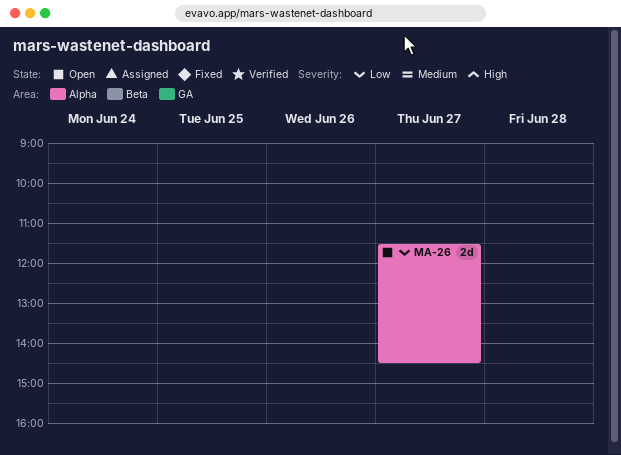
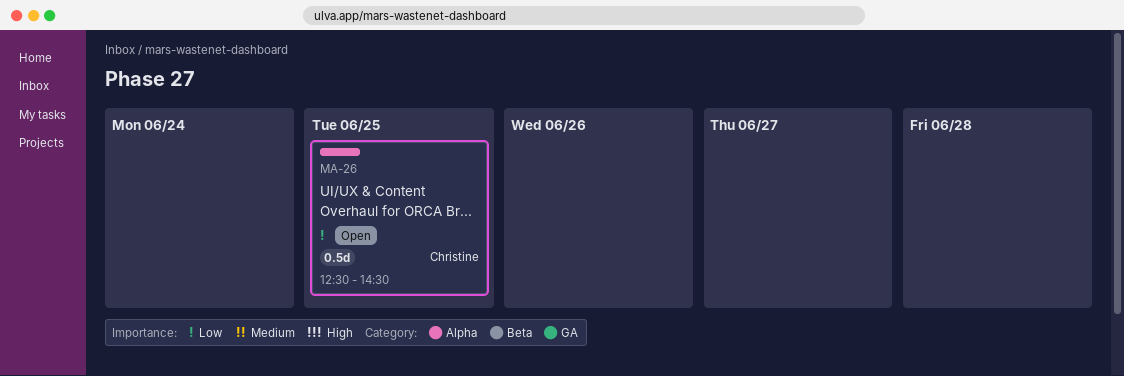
MA-26, estimate: 2d -> 0.5d
MA-26, day: Jun 27 -> Jun 25
MA-26, begins: 11:30 -> 12:30

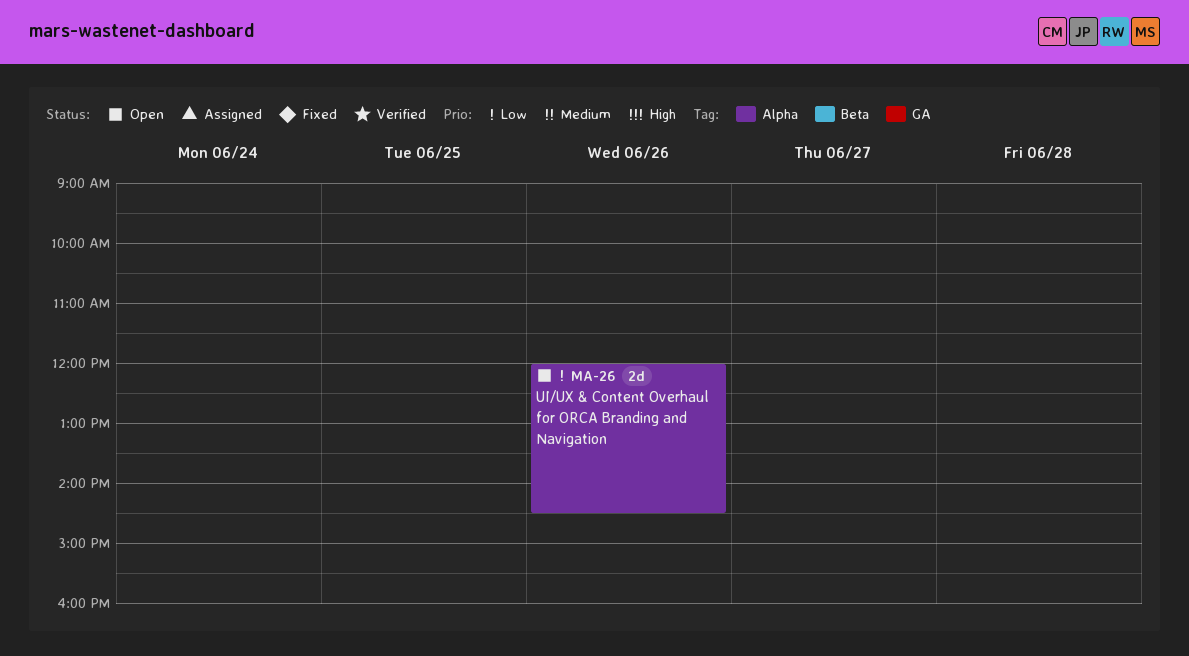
MA-26, estimate: 0.5d -> 2d
MA-26, day: Jun 25 -> Jun 26
MA-26, begins: 12:30 -> 12:00

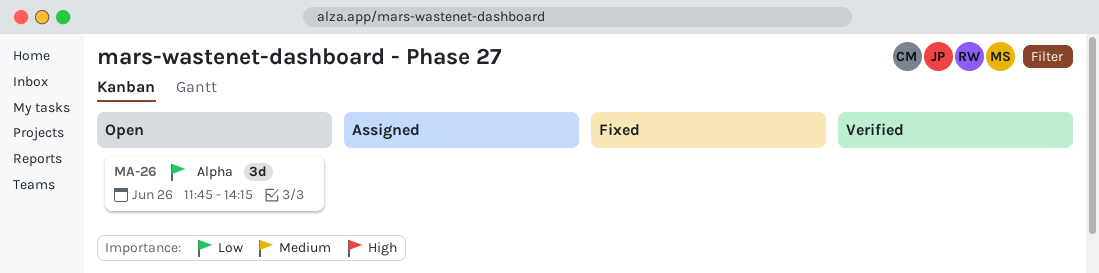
MA-26, estimate: 2d -> 3d
MA-26, begins: 12:00 -> 11:45
MA-26, ends: 14:30 -> 14:15

